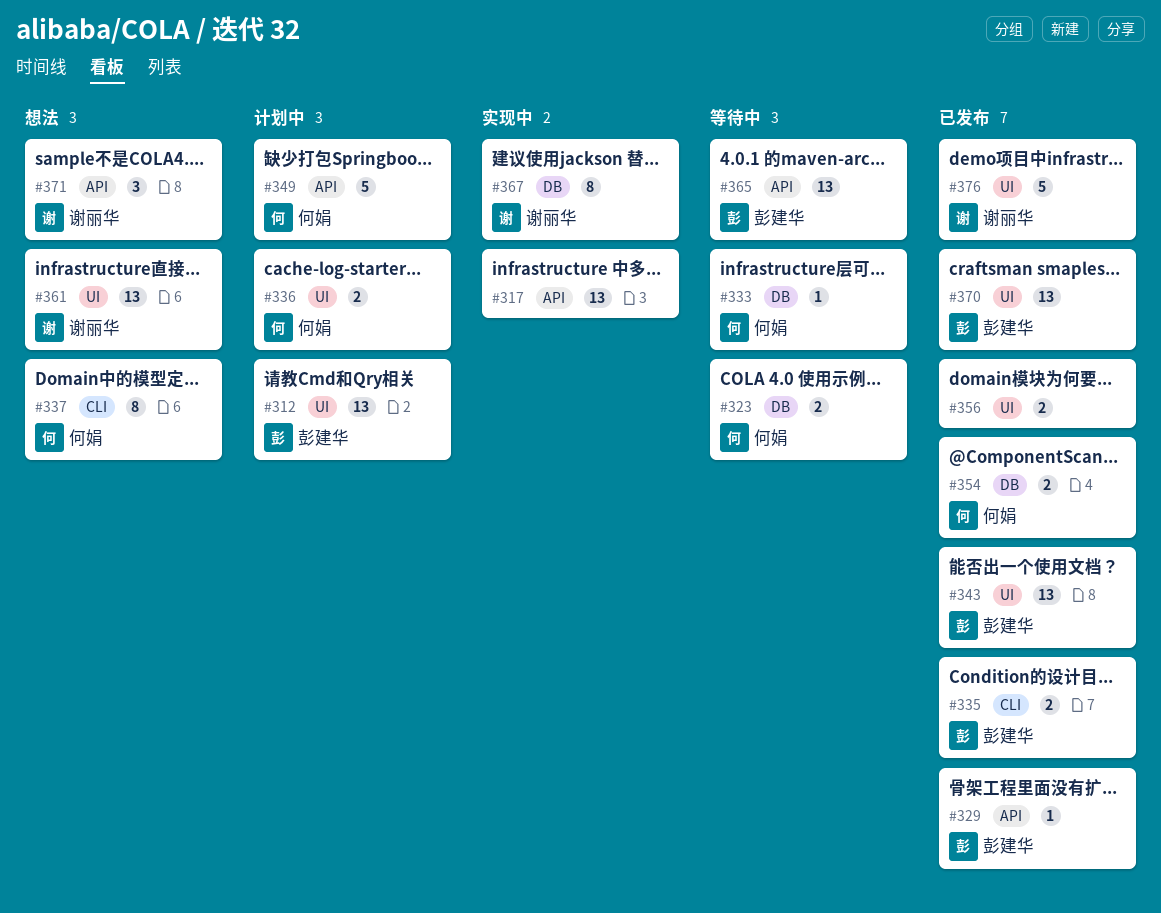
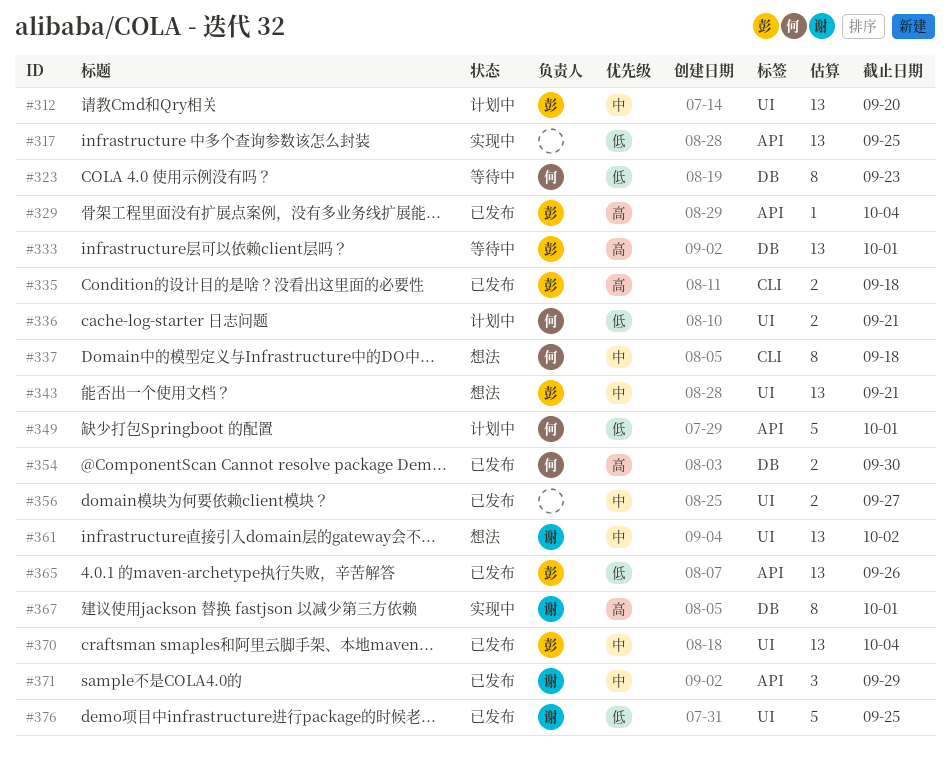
#323, estimate: 2 -> 8
#333, owner: 何娟 -> 彭建华
#333, estimate: 1 -> 13
#343, status: 已发布 -> 想法
#365, status: 等待中 -> 已发布
#371, status: 想法 -> 已发布

